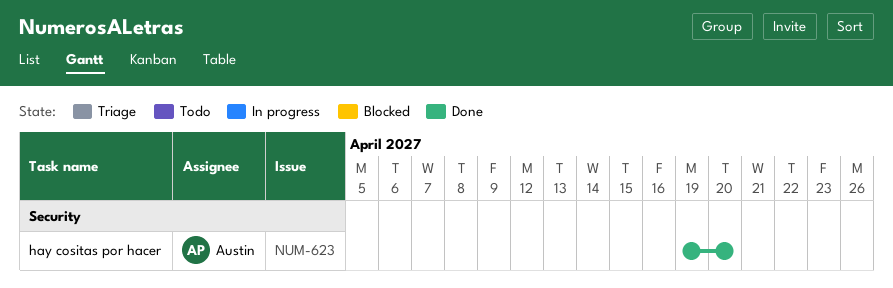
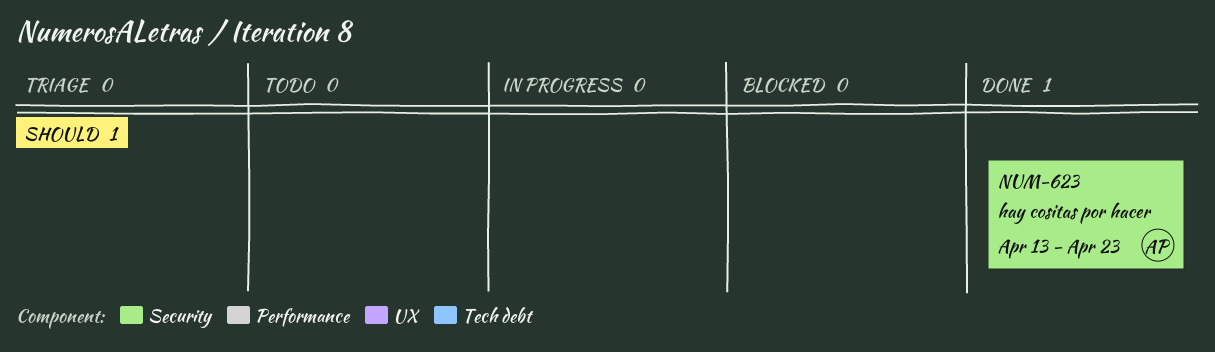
NUM-623, start: Apr 19 -> Apr 13
NUM-623, due: Apr 20 -> Apr 23

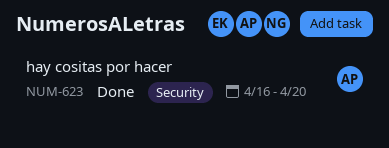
NUM-623, start: Apr 13 -> Apr 16
NUM-623, due: Apr 23 -> Apr 20

